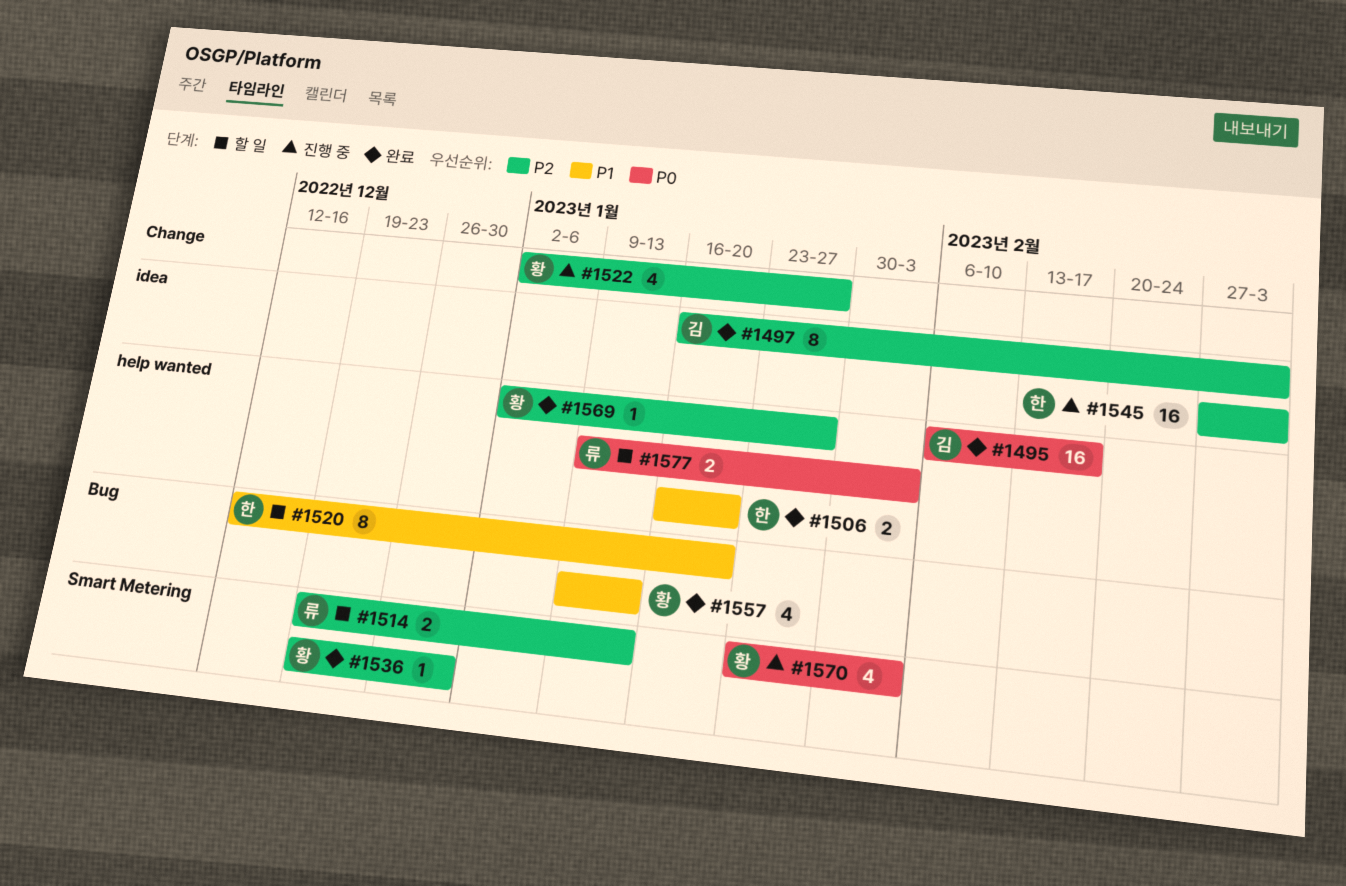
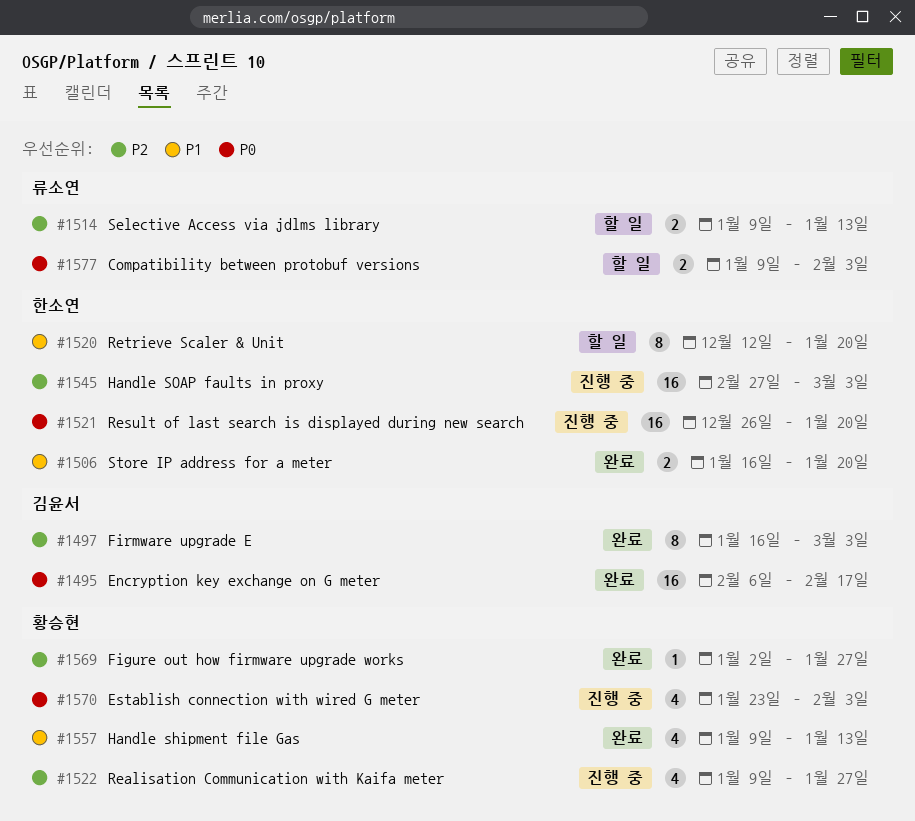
#1514, start: Dec 19 -> Jan 9
#1521: none -> present
#1522, start: Jan 2 -> Jan 9
#1536: present -> none

